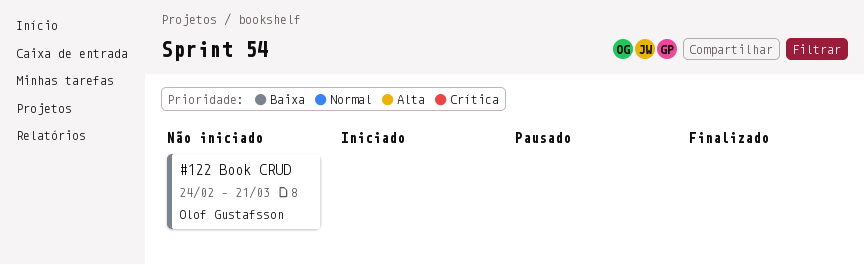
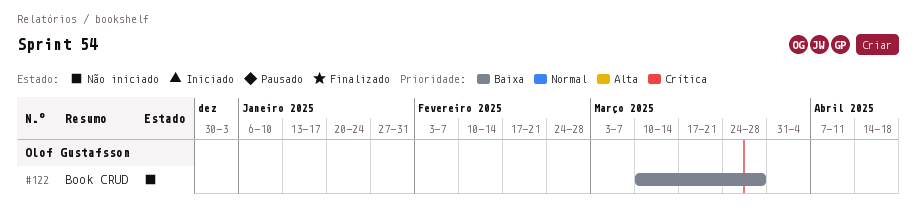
#122, start: Feb 24 -> Mar 10
#122, due: Mar 21 -> Mar 28

